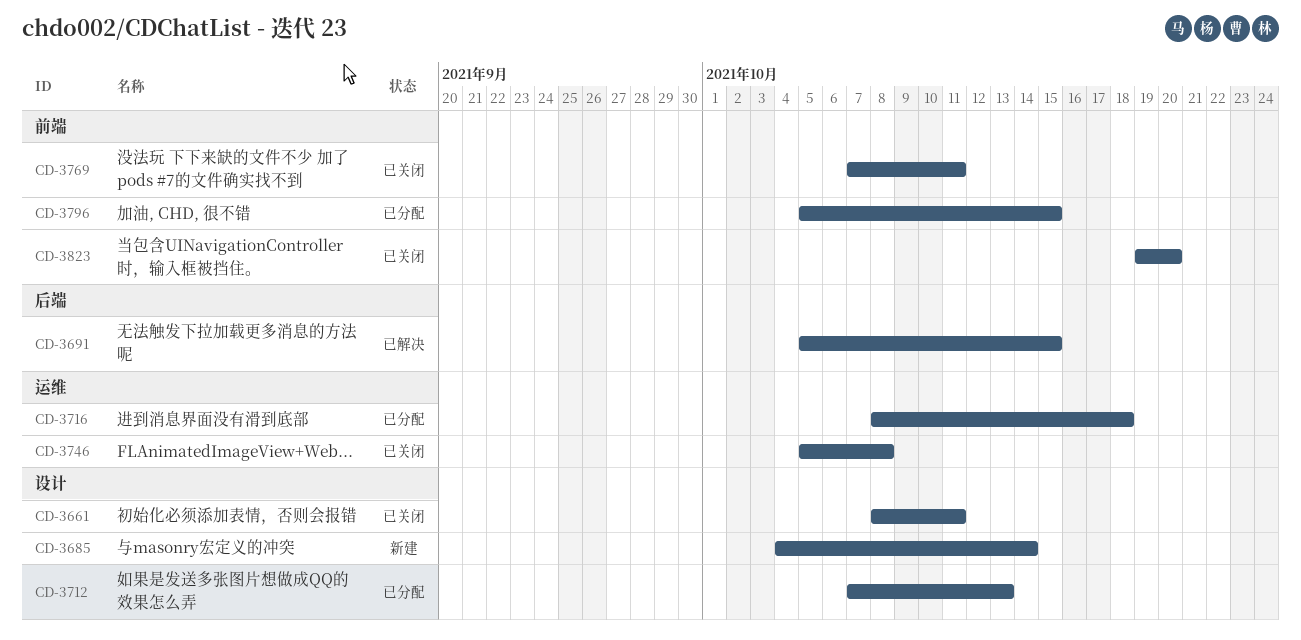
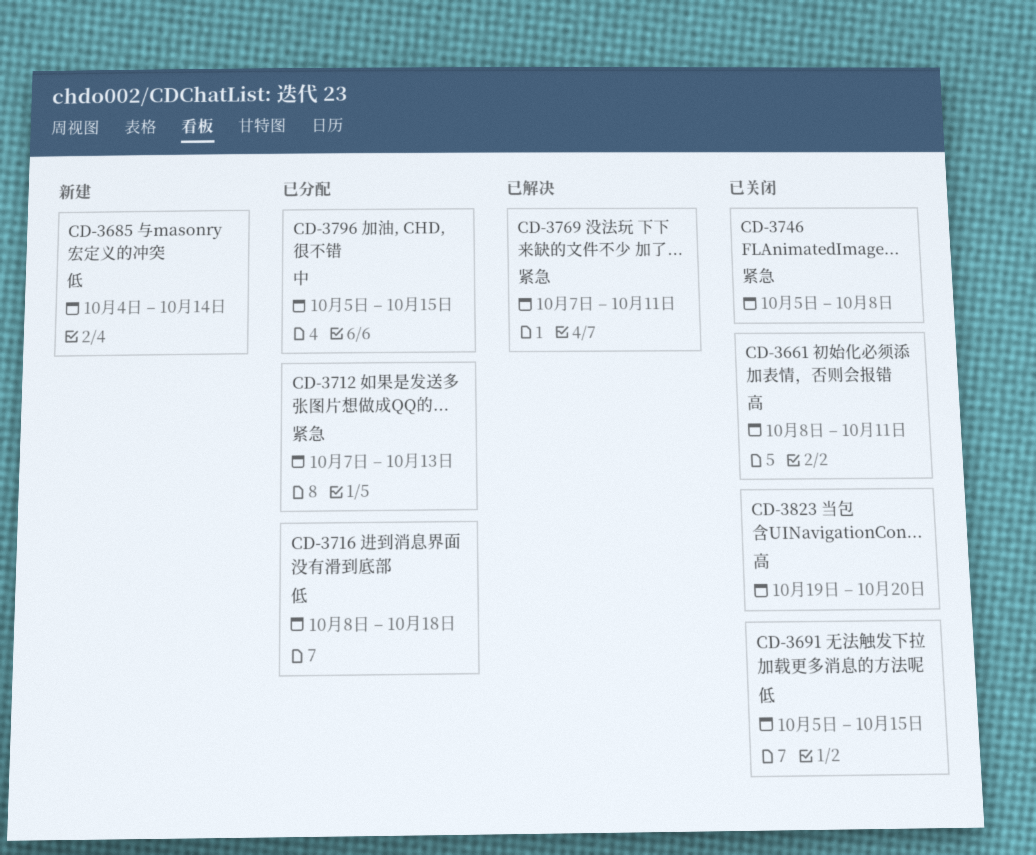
CD-3691, status: 已解决 -> 已关闭
CD-3769, status: 已关闭 -> 已解决

